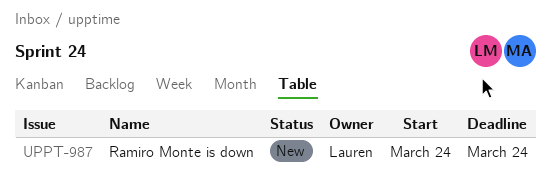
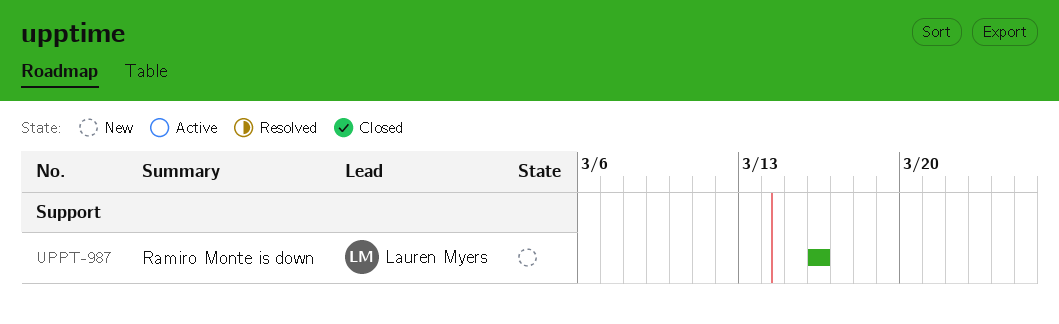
UPPT-987, start: Mar 24 -> Mar 16
UPPT-987, due: Mar 24 -> Mar 16

